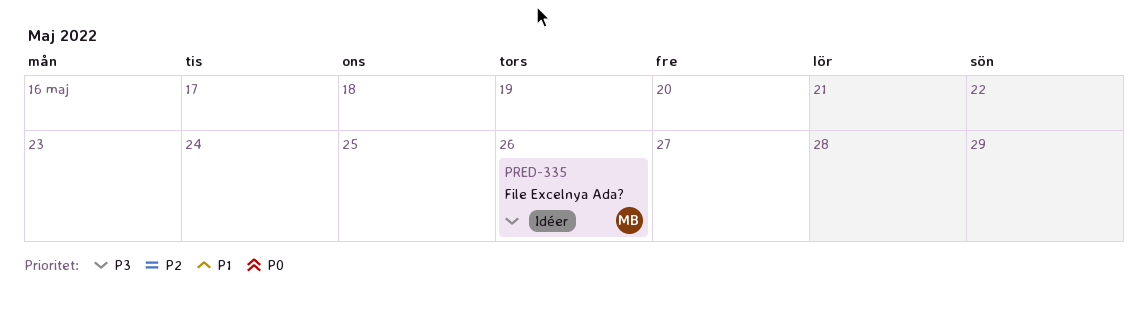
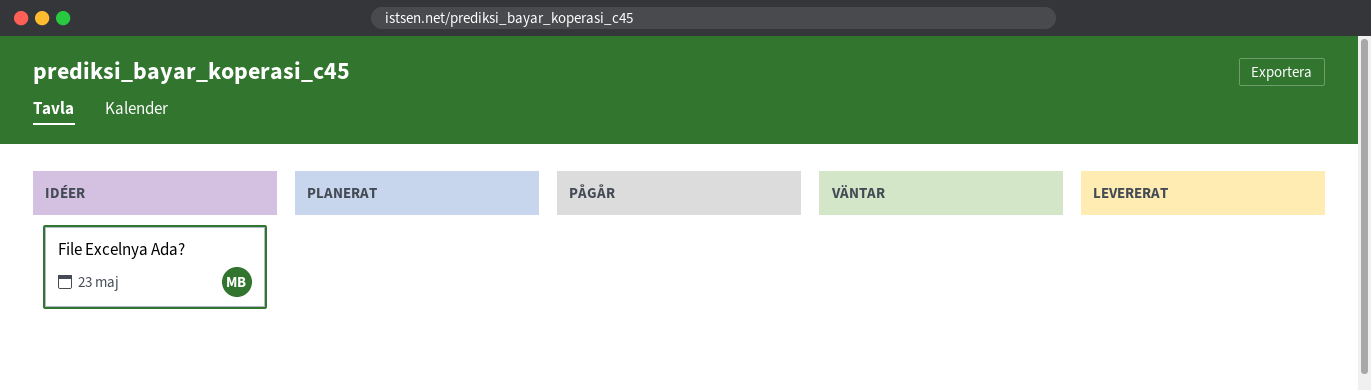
File Excelnya Ada?, due: May 26 -> May 23

